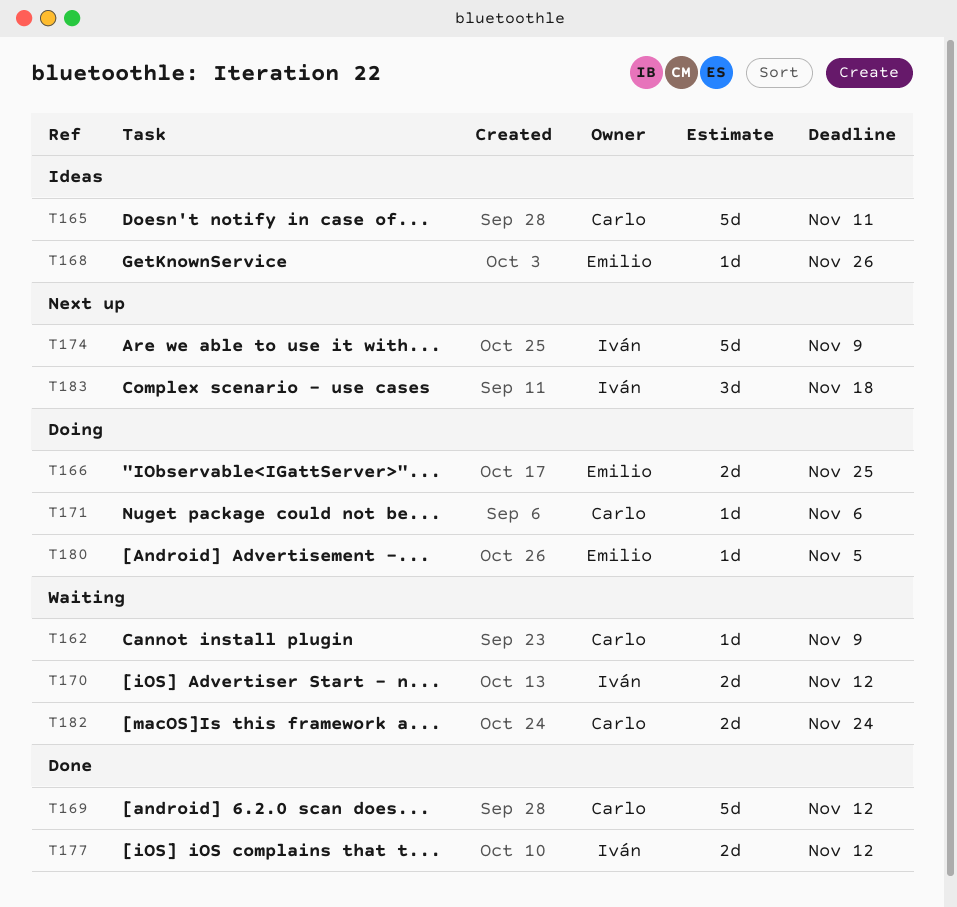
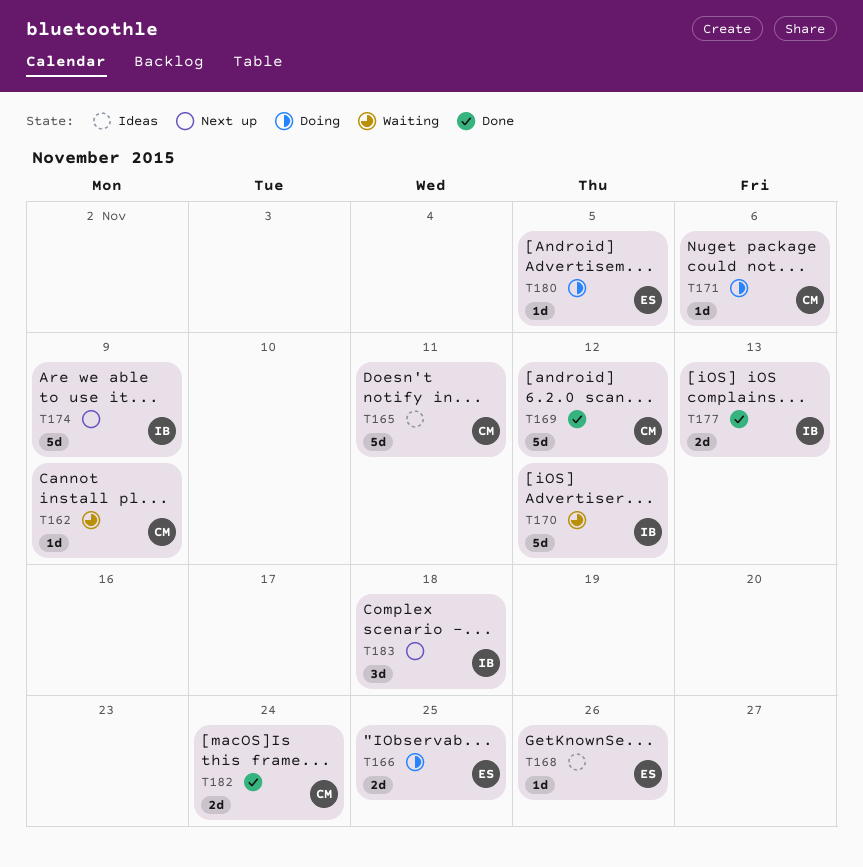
T170, estimate: 2d -> 5d
T177, due: Nov 12 -> Nov 13
T182, status: Waiting -> Done

